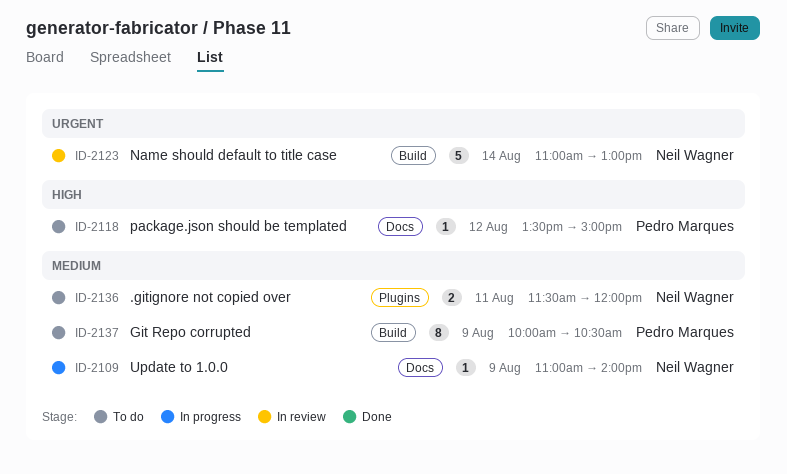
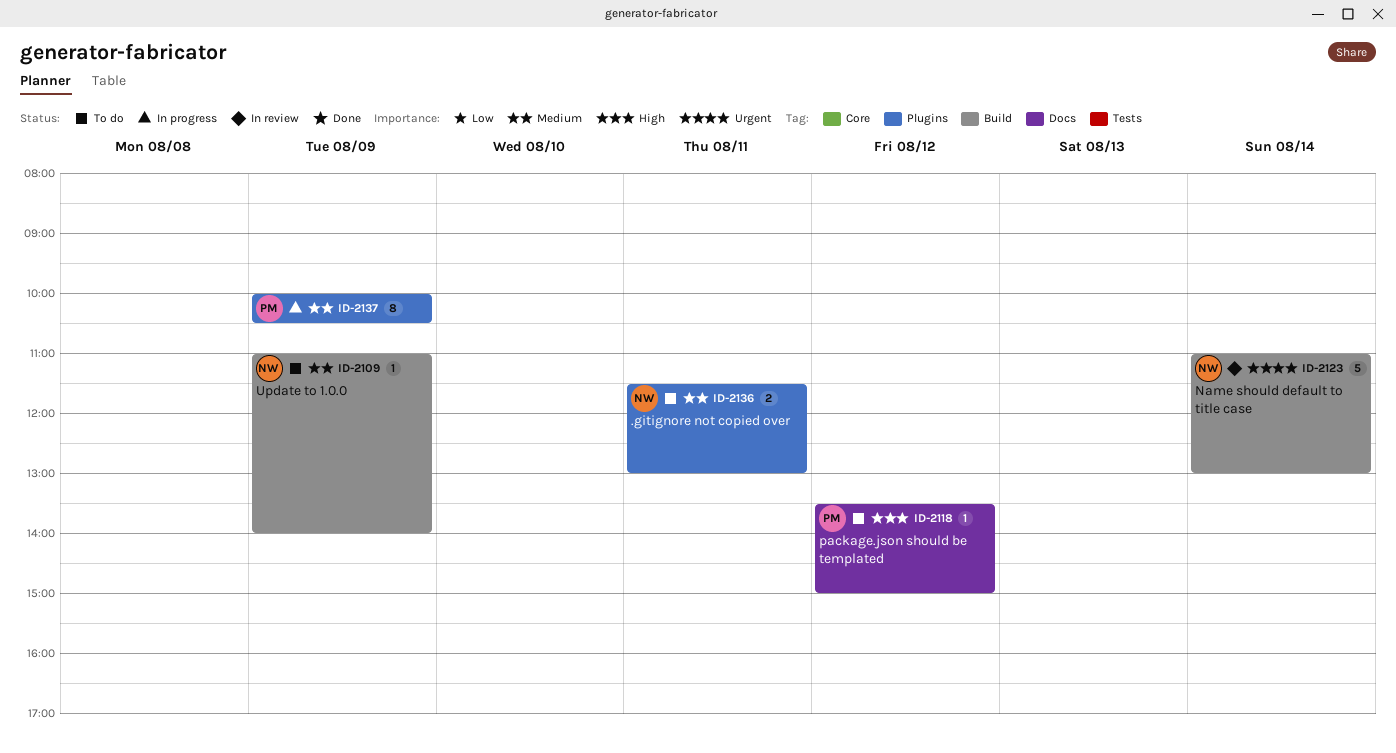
ID-2109, status: In progress -> To do
ID-2109, label: Docs -> Build
ID-2136, ends: 12:00 -> 13:00
ID-2137, status: To do -> In progress
ID-2137, label: Build -> Plugins

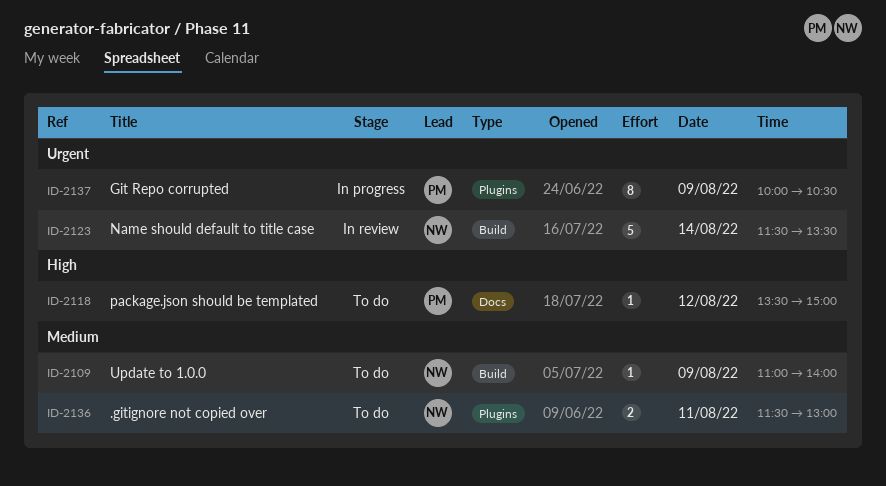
ID-2123, begins: 11:00 -> 11:30
ID-2123, ends: 13:00 -> 13:30
ID-2137, priority: Medium -> Urgent

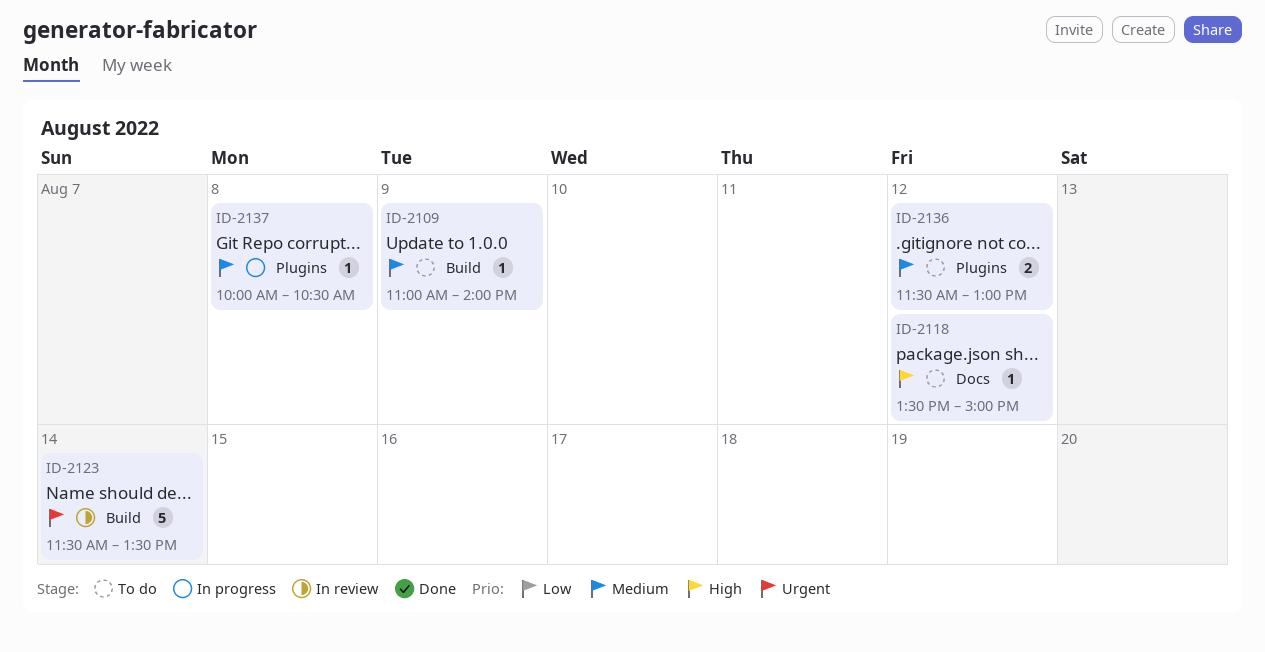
ID-2136, day: Aug 11 -> Aug 12
ID-2137, priority: Urgent -> Medium
ID-2137, estimate: 8 -> 1
ID-2137, day: Aug 9 -> Aug 8

